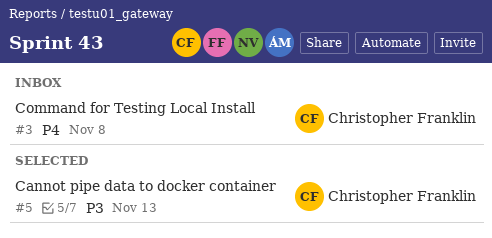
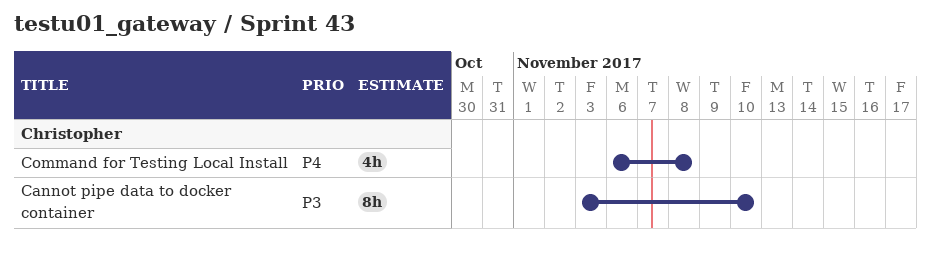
Cannot pipe data to docker container, due: Nov 13 -> Nov 10

